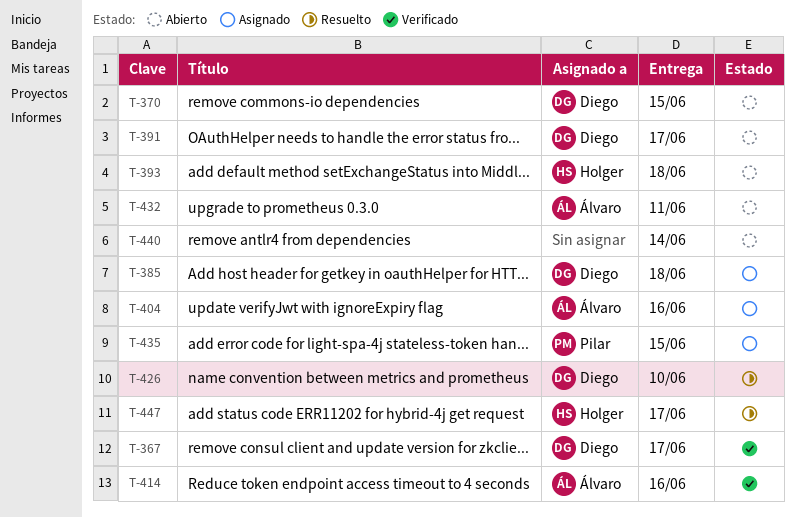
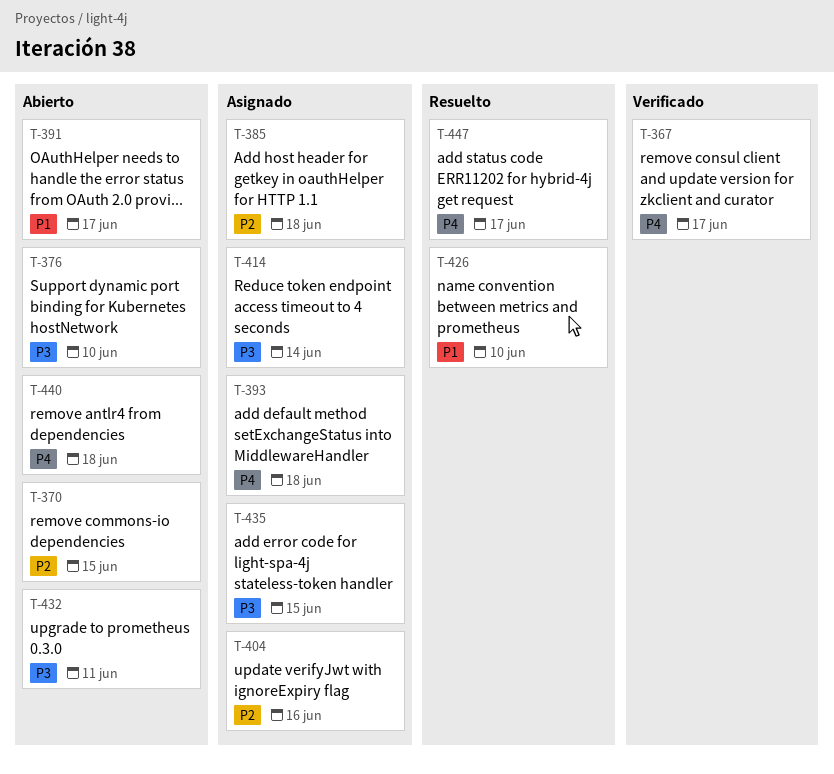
T-376: none -> present
T-393, status: Abierto -> Asignado
T-414, status: Verificado -> Asignado
T-414, due: Jun 16 -> Jun 14
T-440, due: Jun 14 -> Jun 18

